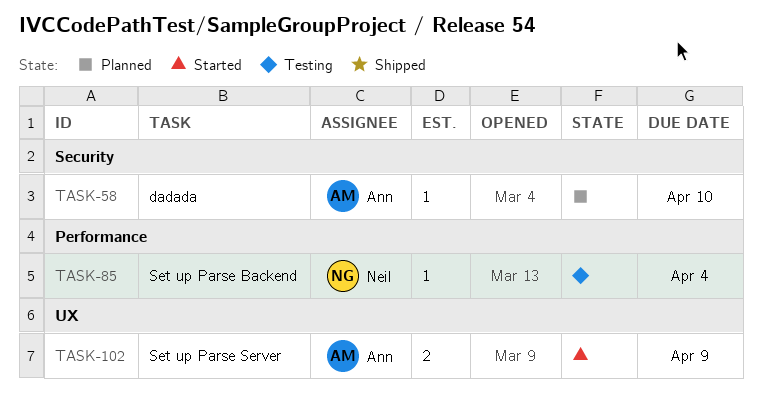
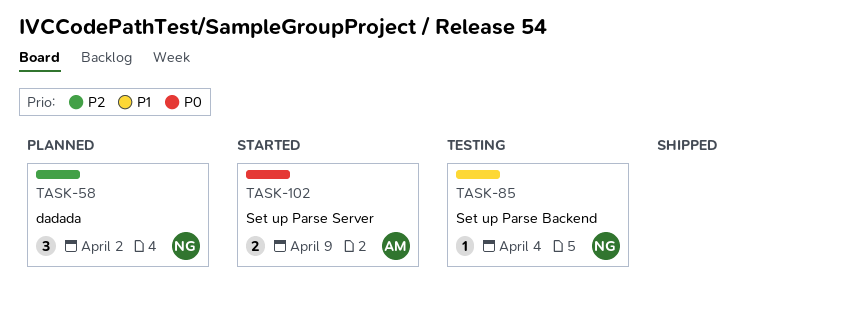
TASK-58, owner: Ann -> Neil
TASK-58, estimate: 1 -> 3
TASK-58, due: Apr 10 -> Apr 2

